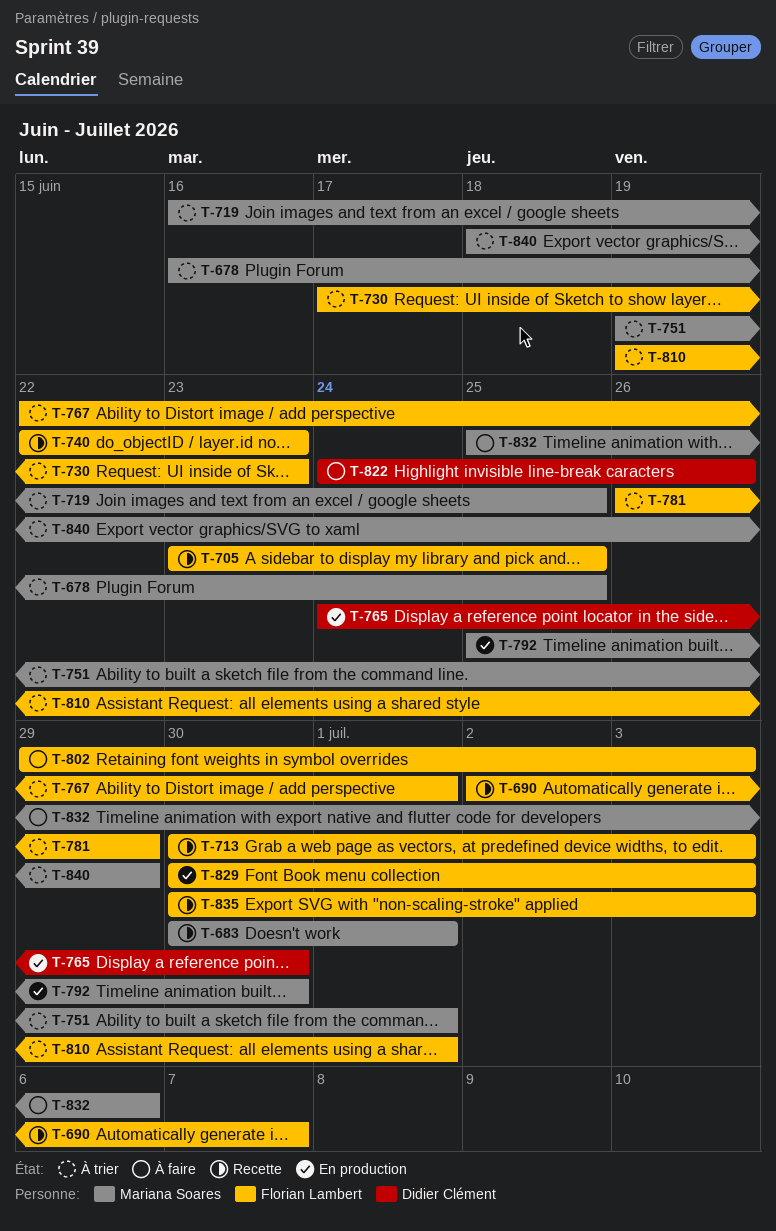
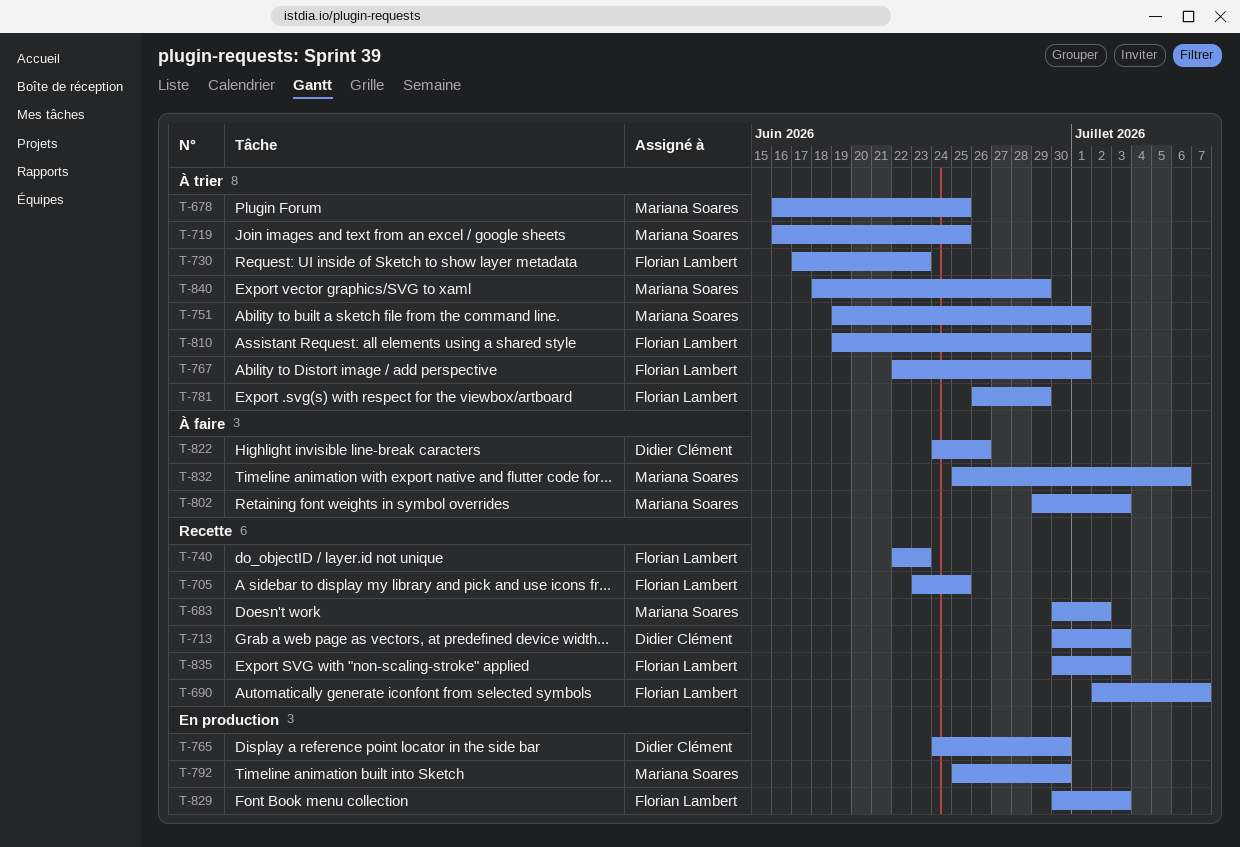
T-683, due: Jul 1 -> Jul 2
T-713, owner: Florian Lambert -> Didier Clément
T-802, owner: Florian Lambert -> Mariana Soares

